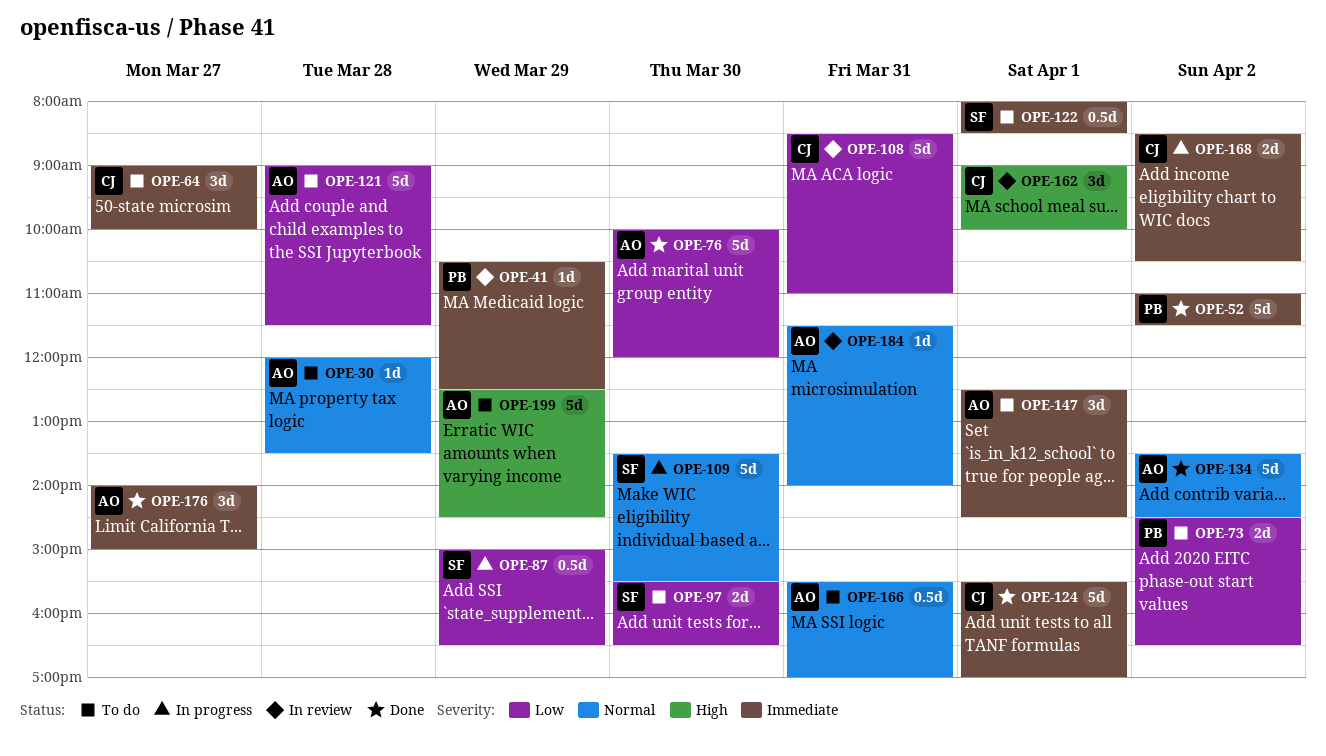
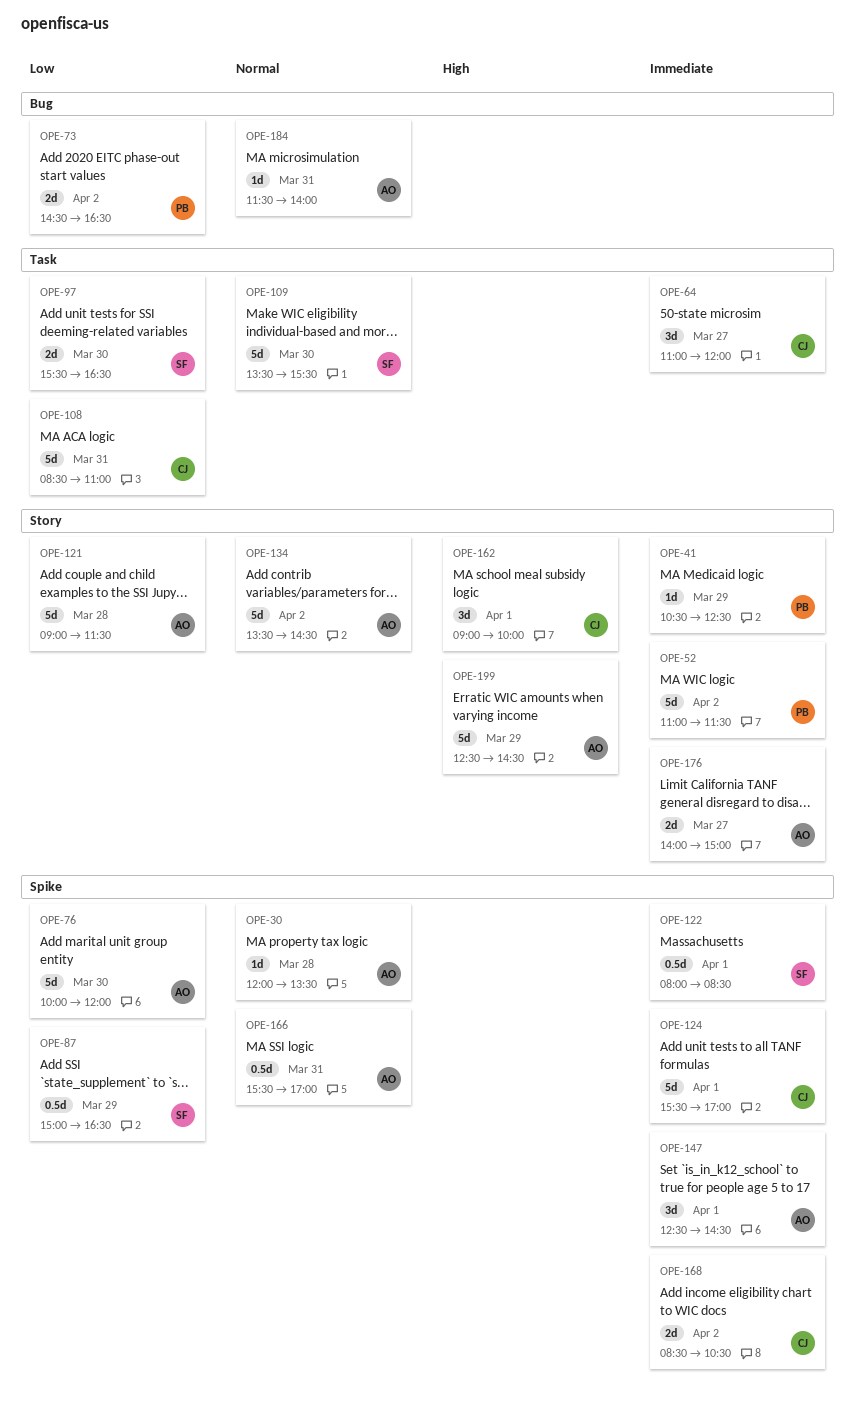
OPE-64, begins: 09:00 -> 11:00
OPE-64, ends: 10:00 -> 12:00
OPE-176, estimate: 3d -> 2d

